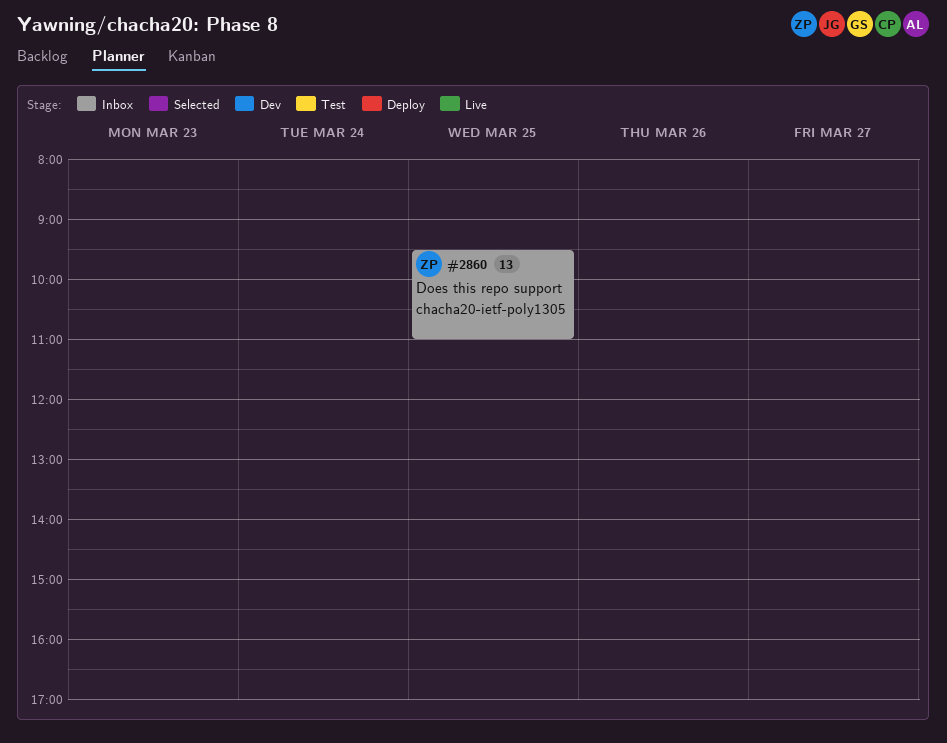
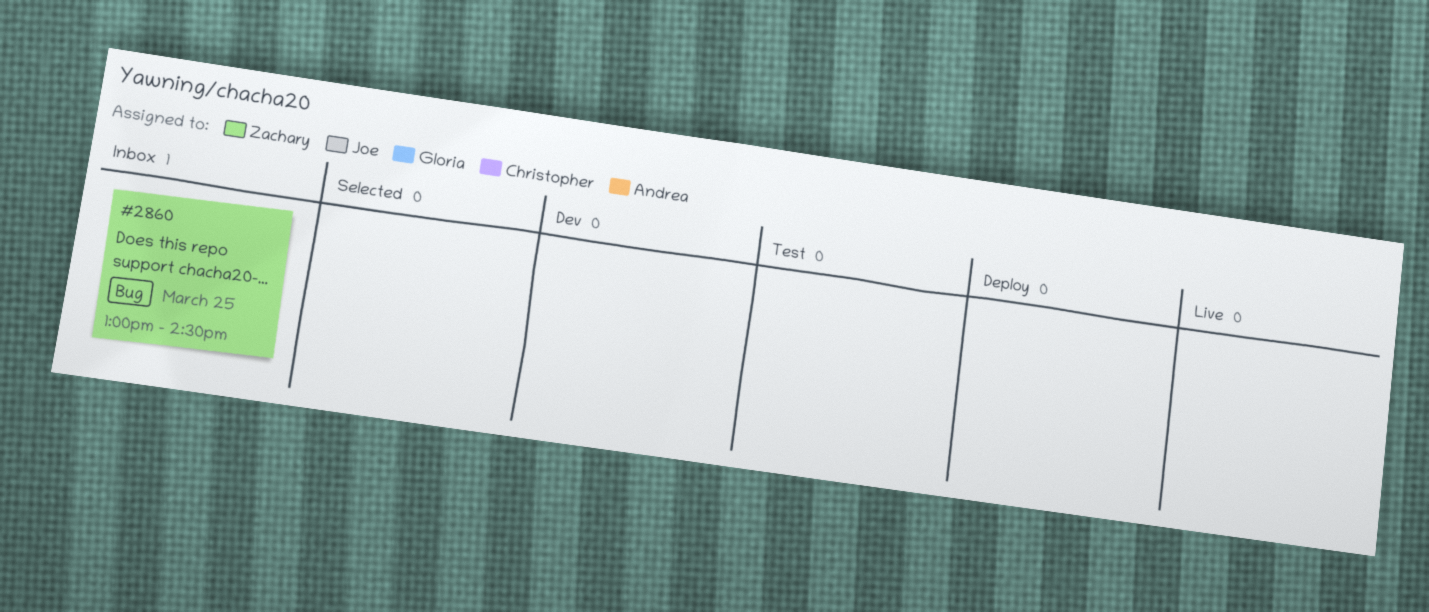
#2860, begins: 09:30 -> 13:00
#2860, ends: 11:00 -> 14:30

